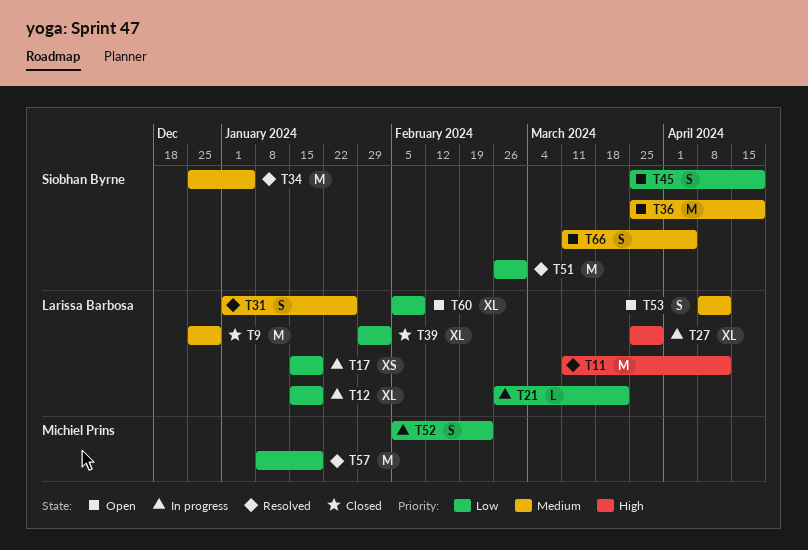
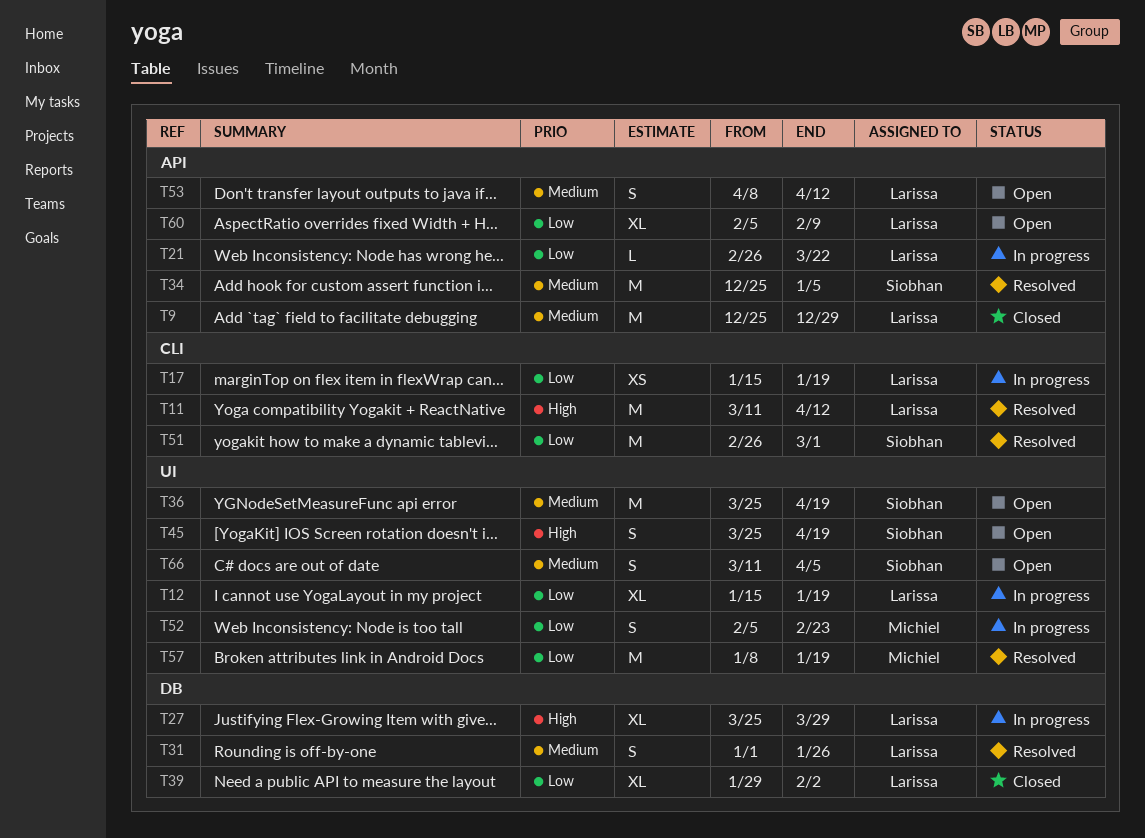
T45, priority: Low -> High

